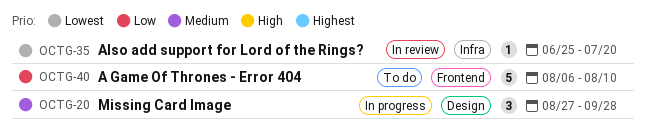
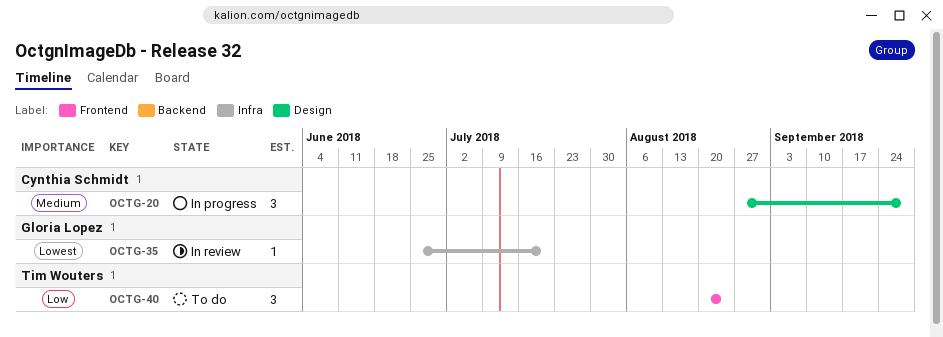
OCTG-40, estimate: 5 -> 3
OCTG-40, start: Aug 6 -> Aug 20
OCTG-40, due: Aug 10 -> Aug 24

